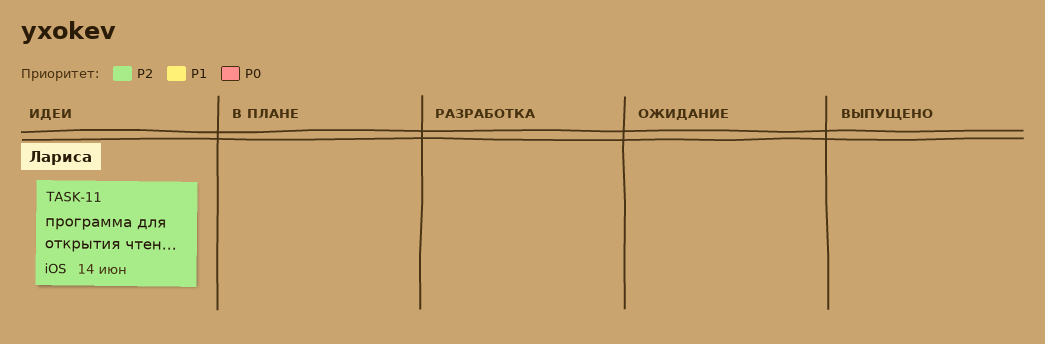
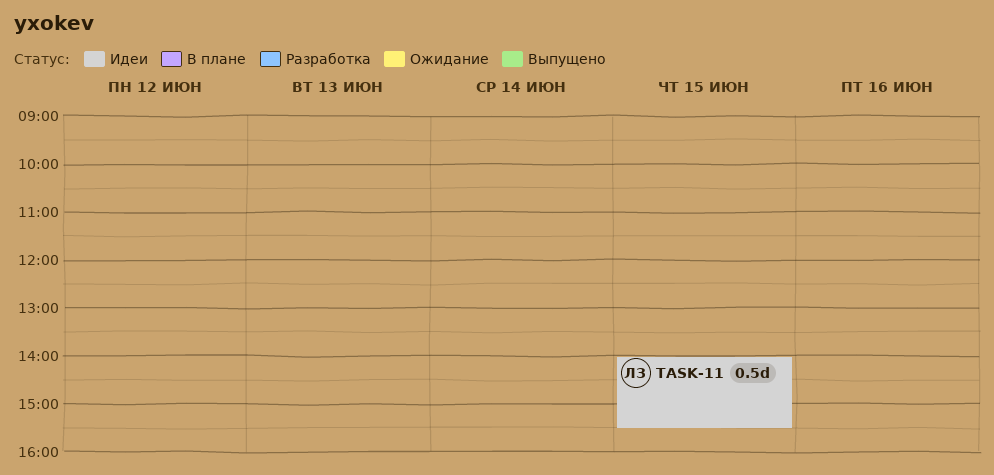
TASK-11, day: Jun 14 -> Jun 15

